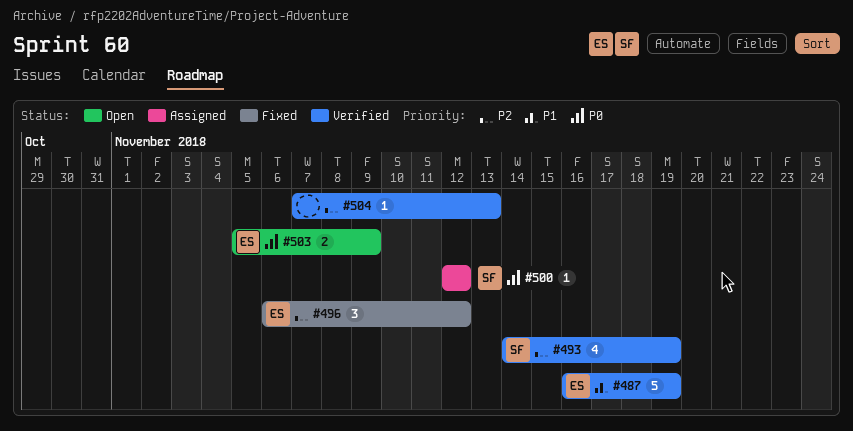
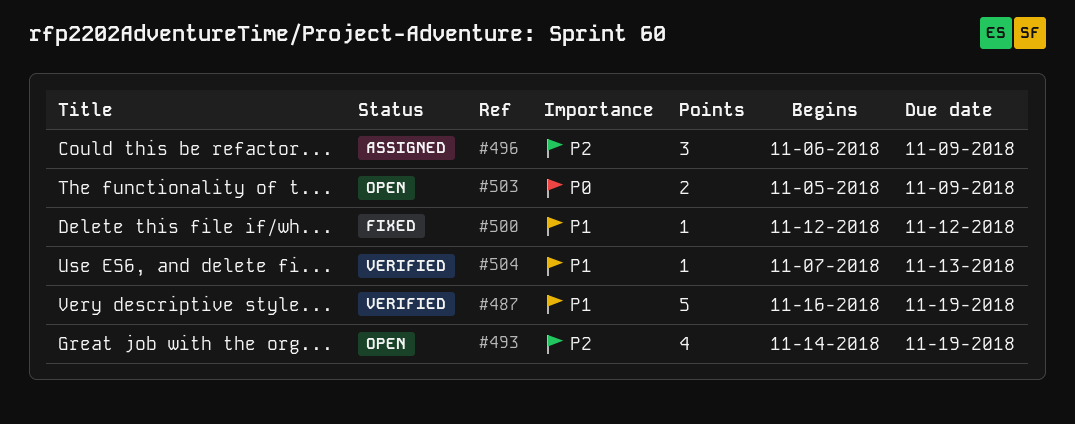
#493, status: Verified -> Open
#496, status: Fixed -> Assigned
#496, due: Nov 12 -> Nov 9
#500, status: Assigned -> Fixed
#500, priority: P0 -> P1
#504, priority: P2 -> P1

